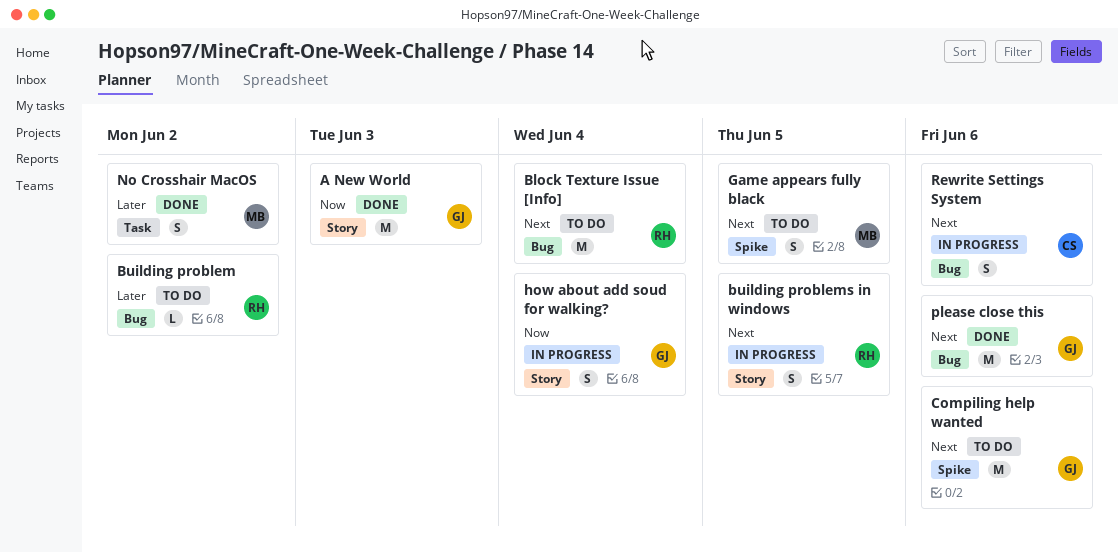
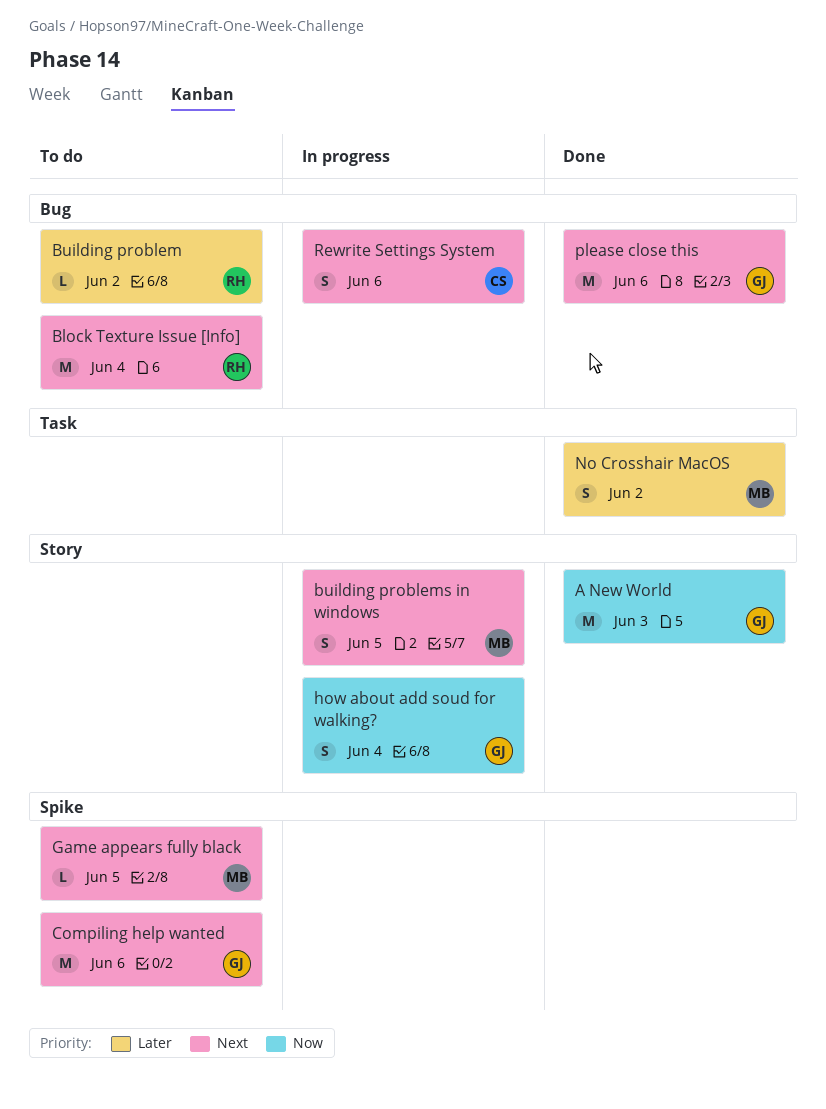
building problems in windows, owner: RH -> MB
Game appears fully black, estimate: S -> L

